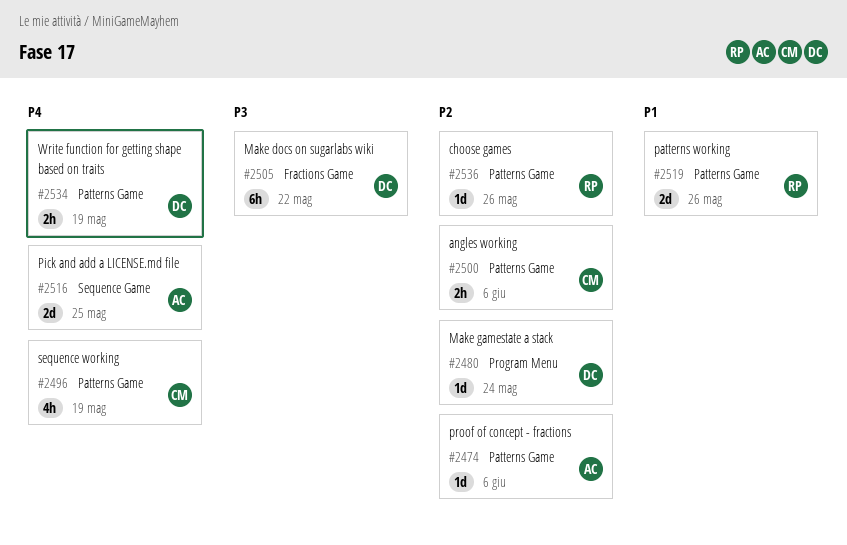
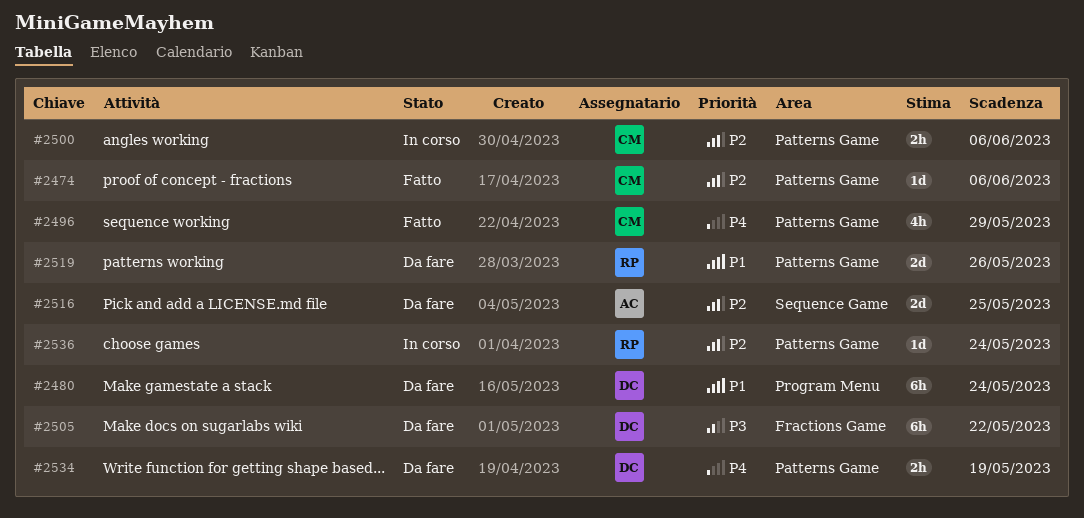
#2474, owner: AC -> CM
#2480, priority: P2 -> P1
#2480, estimate: 1d -> 6h
#2496, due: May 19 -> May 29
#2516, priority: P4 -> P2
#2536, due: May 26 -> May 24

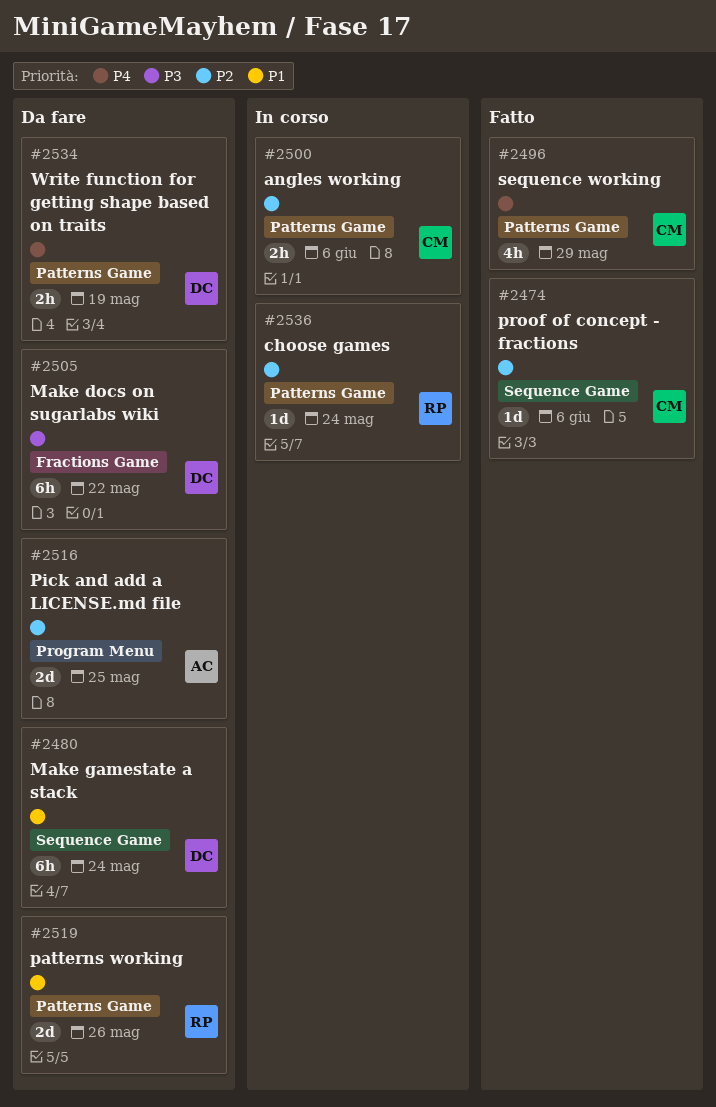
#2474, label: Patterns Game -> Sequence Game
#2480, label: Program Menu -> Sequence Game
#2516, label: Sequence Game -> Program Menu

